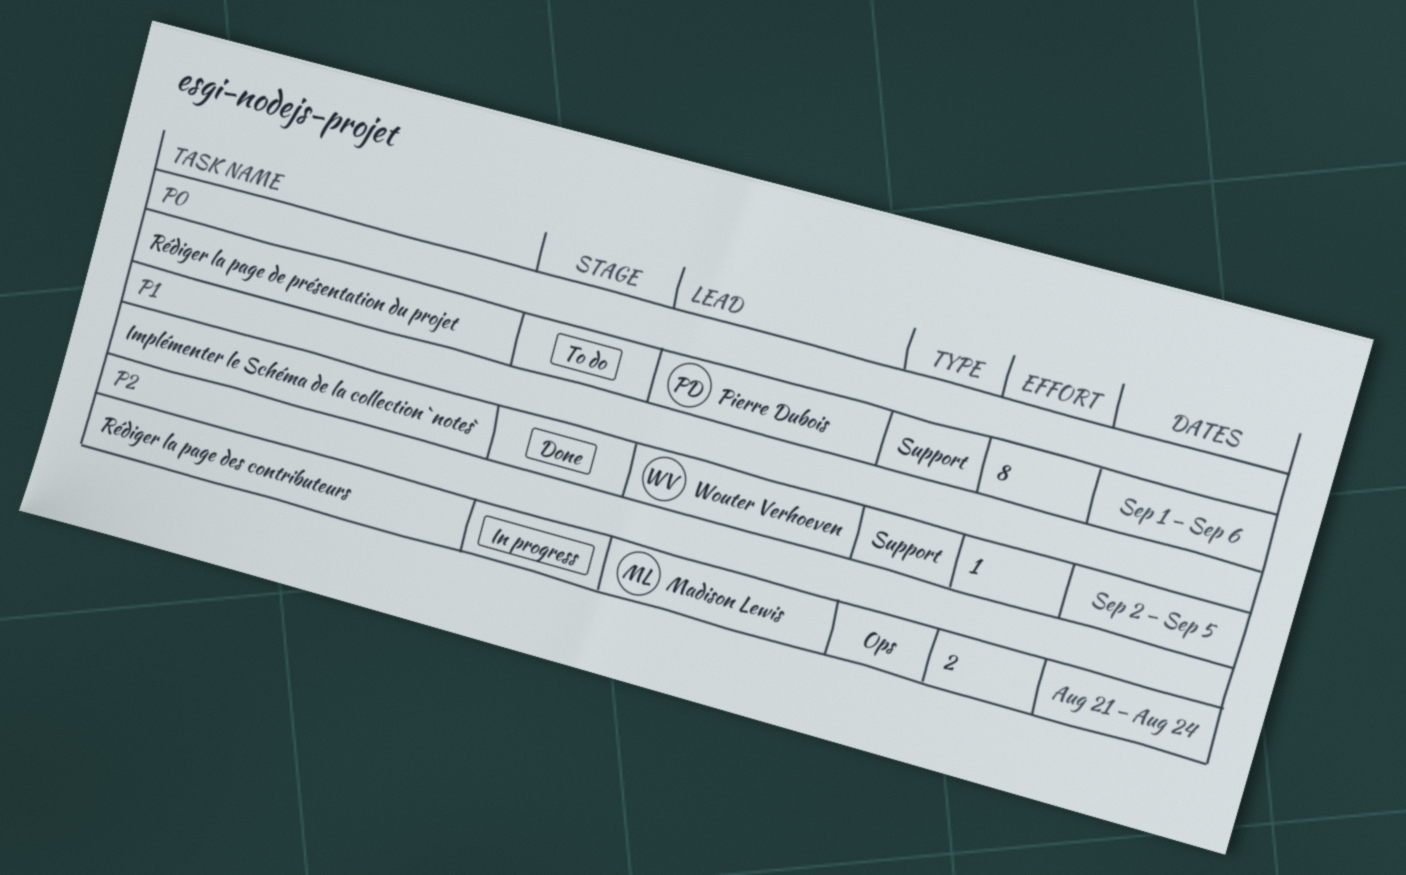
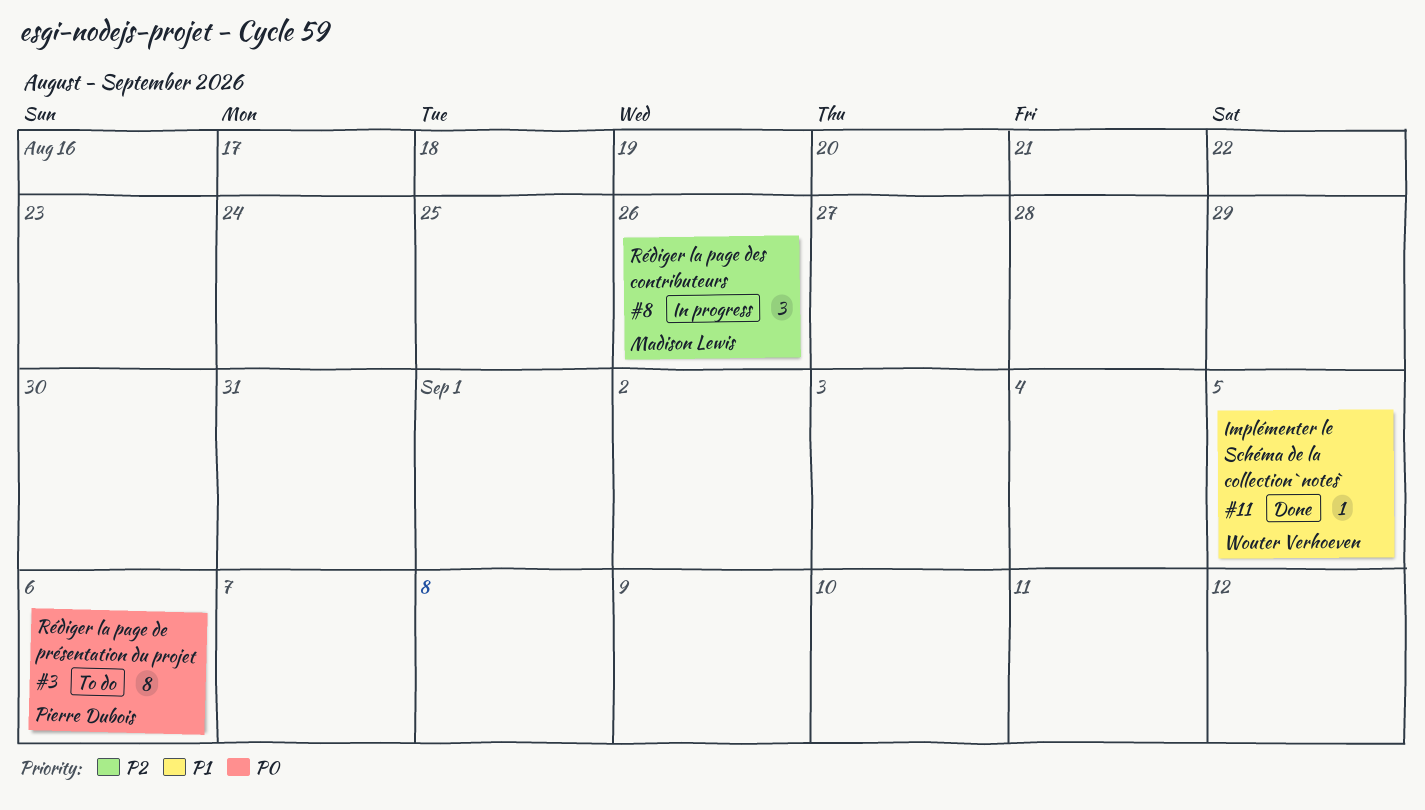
Rédiger la page des contributeurs, estimate: 2 -> 3
Rédiger la page des contributeurs, due: Aug 24 -> Aug 26

